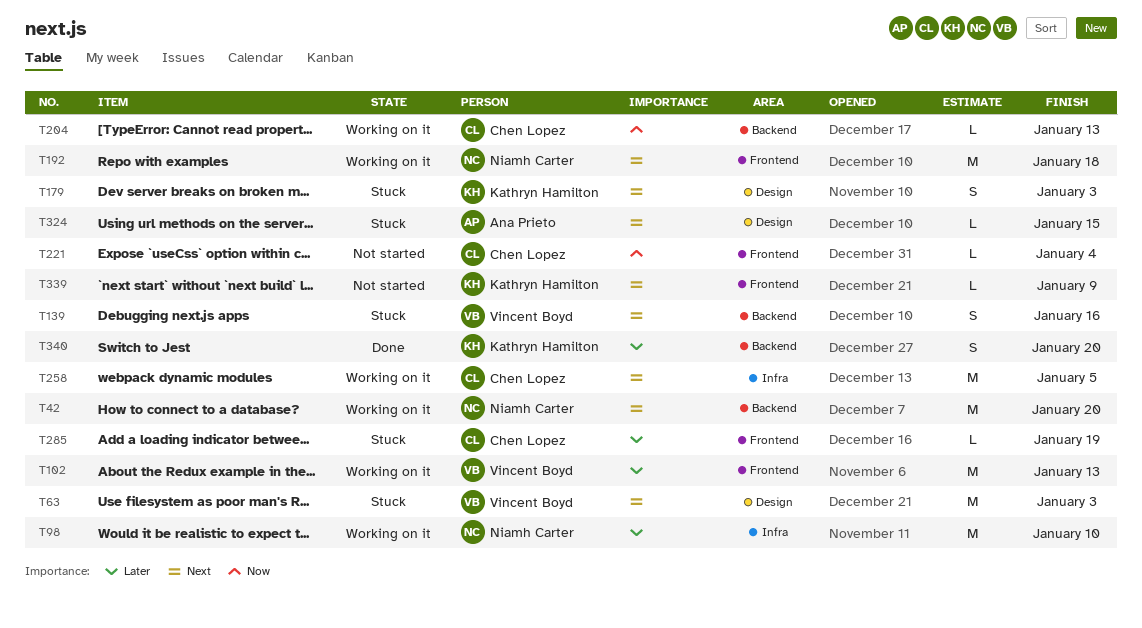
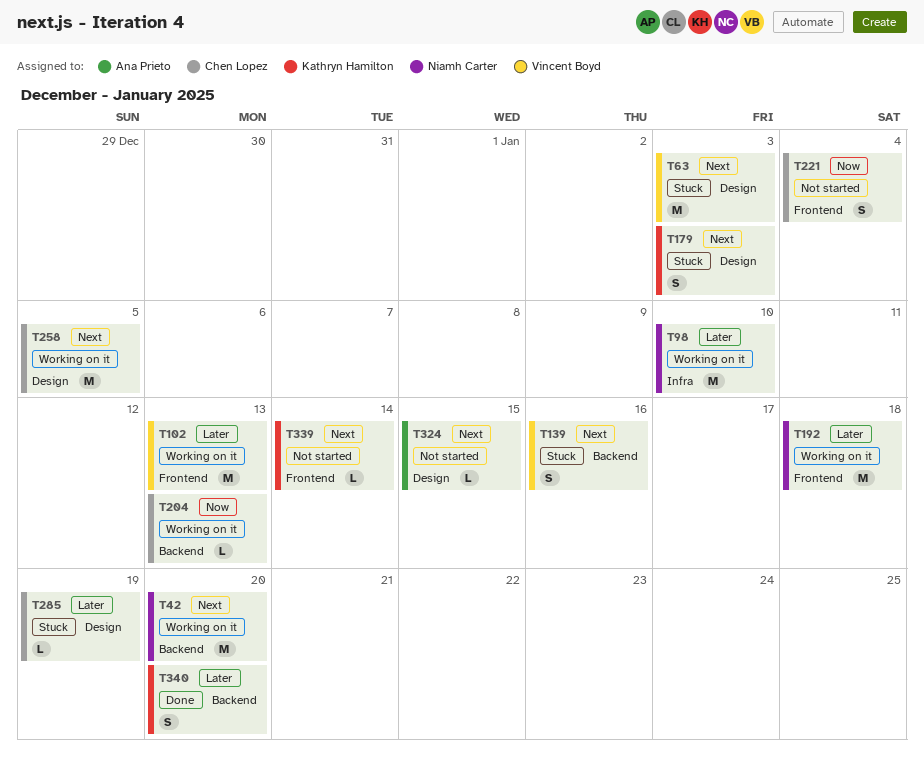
T192, priority: Next -> Later
T221, estimate: L -> S
T258, label: Infra -> Design
T285, label: Frontend -> Design
T324, status: Stuck -> Not started
T339, due: Jan 9 -> Jan 14

